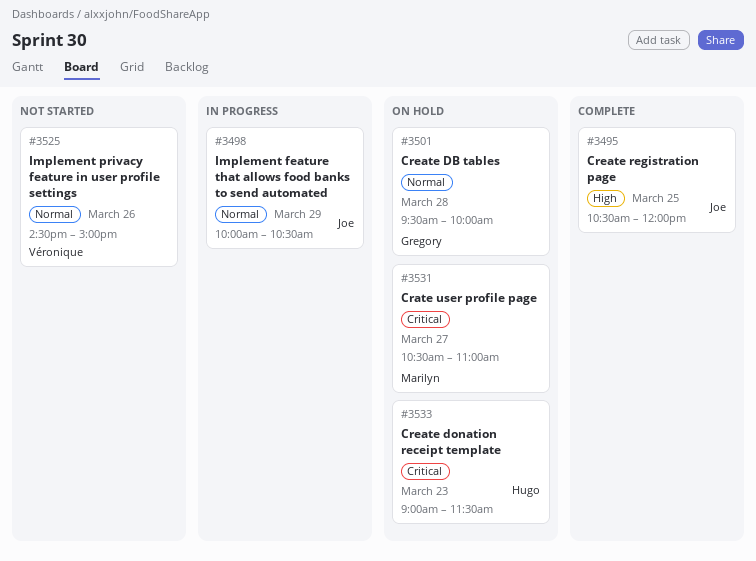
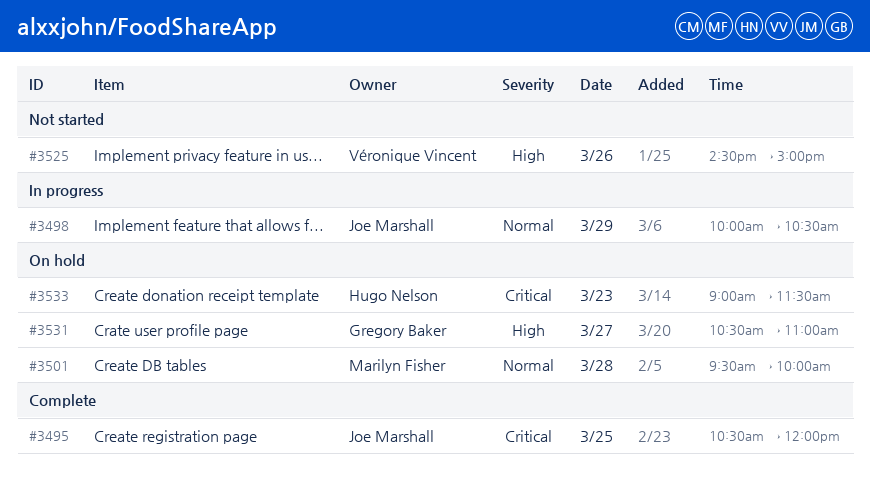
#3495, priority: High -> Critical
#3501, owner: Gregory Baker -> Marilyn Fisher
#3525, priority: Normal -> High
#3531, owner: Marilyn Fisher -> Gregory Baker
#3531, priority: Critical -> High

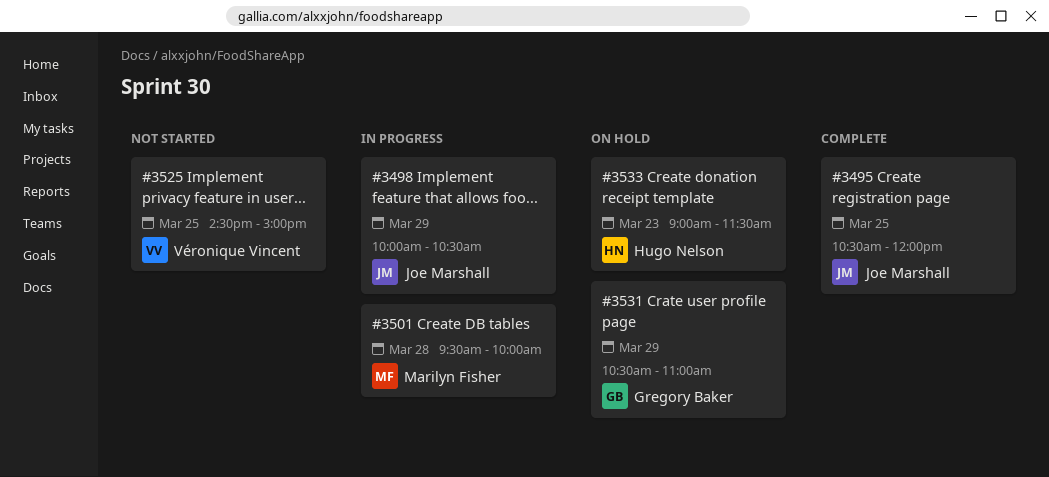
#3501, status: On hold -> In progress
#3525, day: Mar 26 -> Mar 25
#3531, day: Mar 27 -> Mar 29

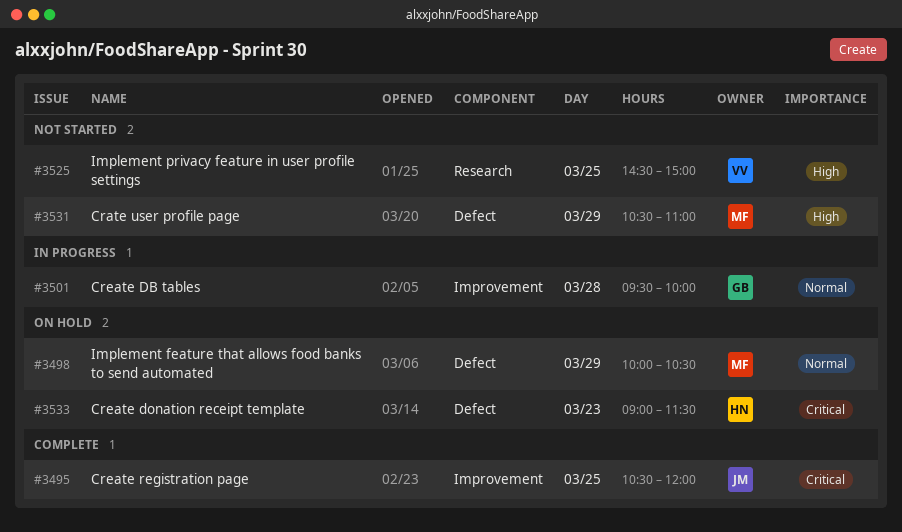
#3498, status: In progress -> On hold
#3498, owner: Joe Marshall -> Marilyn Fisher
#3501, owner: Marilyn Fisher -> Gregory Baker
#3531, status: On hold -> Not started
#3531, owner: Gregory Baker -> Marilyn Fisher

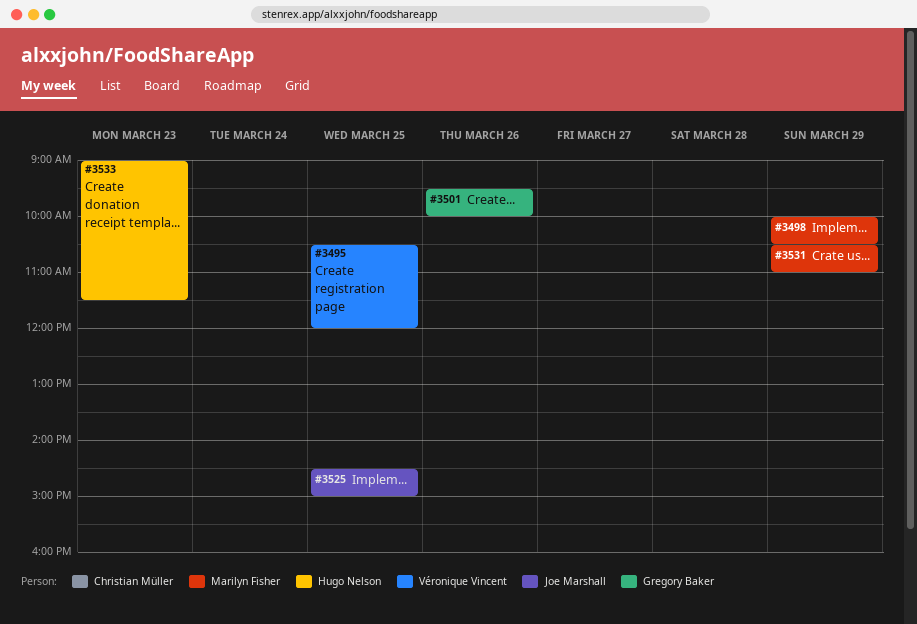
#3495, owner: Joe Marshall -> Véronique Vincent
#3501, day: Mar 28 -> Mar 26
#3525, owner: Véronique Vincent -> Joe Marshall

